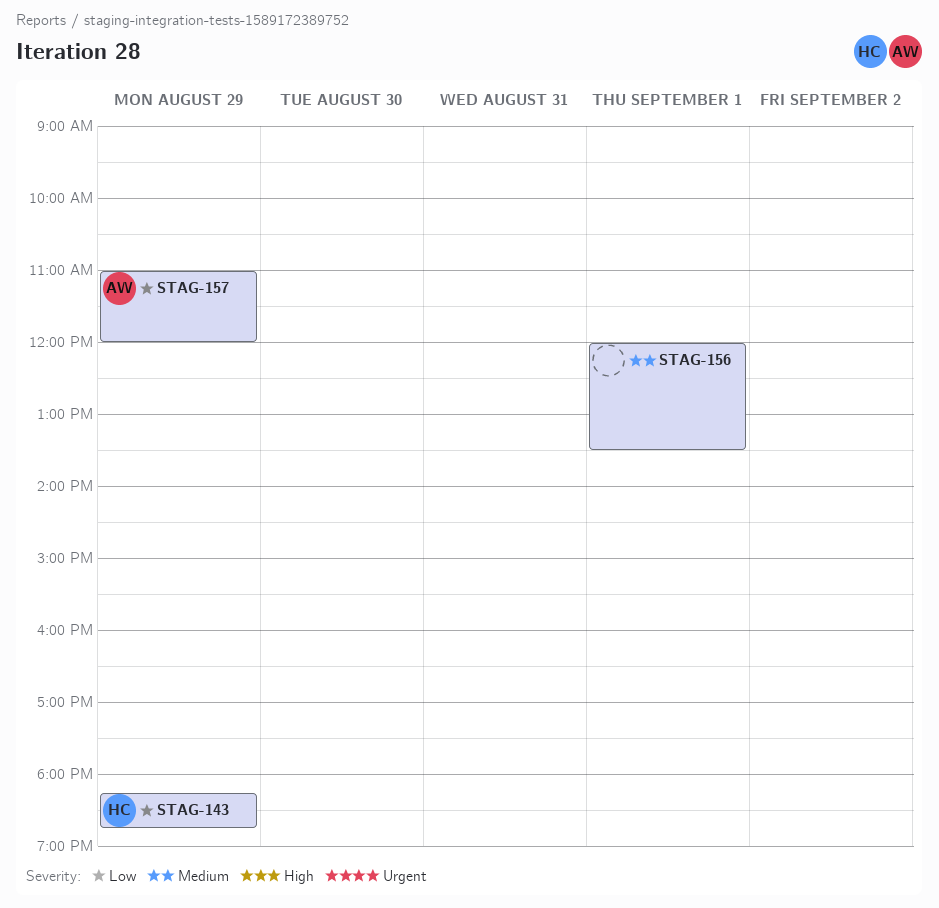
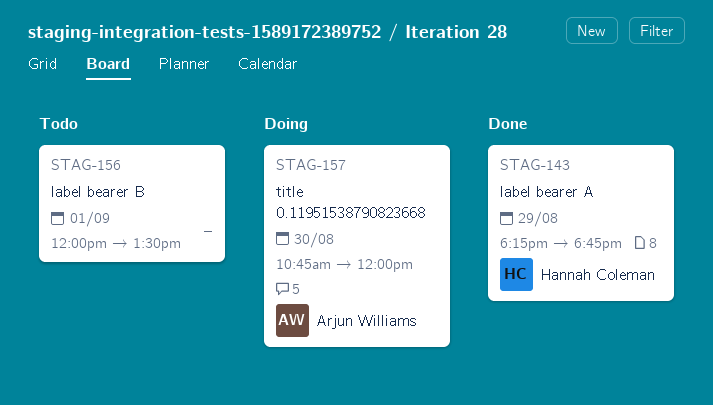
STAG-157, day: Aug 29 -> Aug 30
STAG-157, begins: 11:00 -> 10:45

